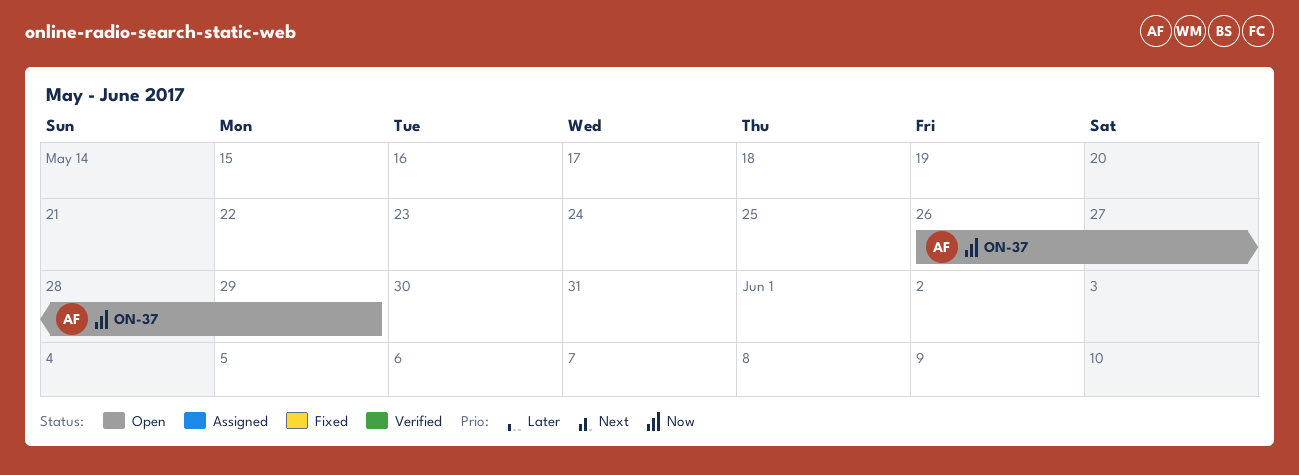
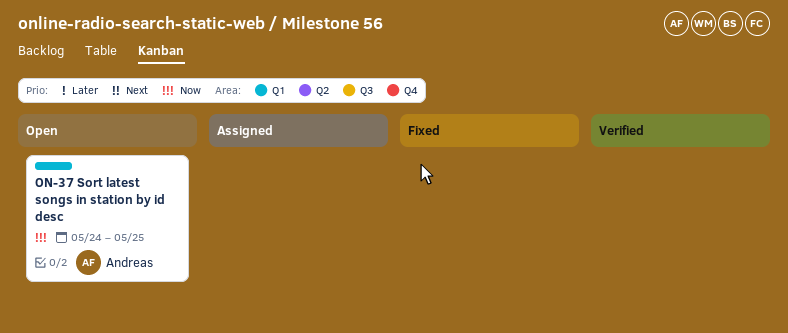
ON-37, start: May 26 -> May 24
ON-37, due: May 29 -> May 25

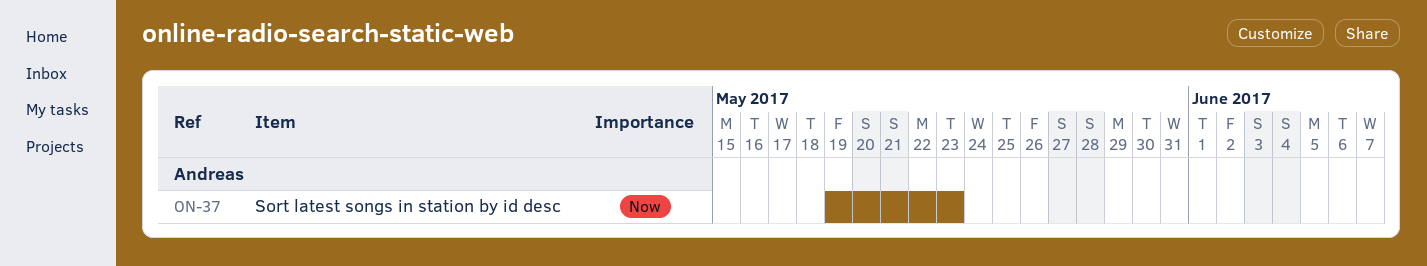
ON-37, start: May 24 -> May 19
ON-37, due: May 25 -> May 23

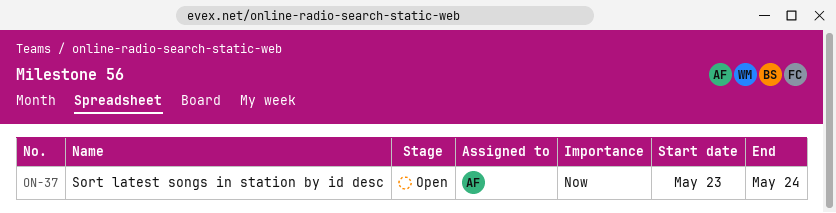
ON-37, start: May 19 -> May 23
ON-37, due: May 23 -> May 24

